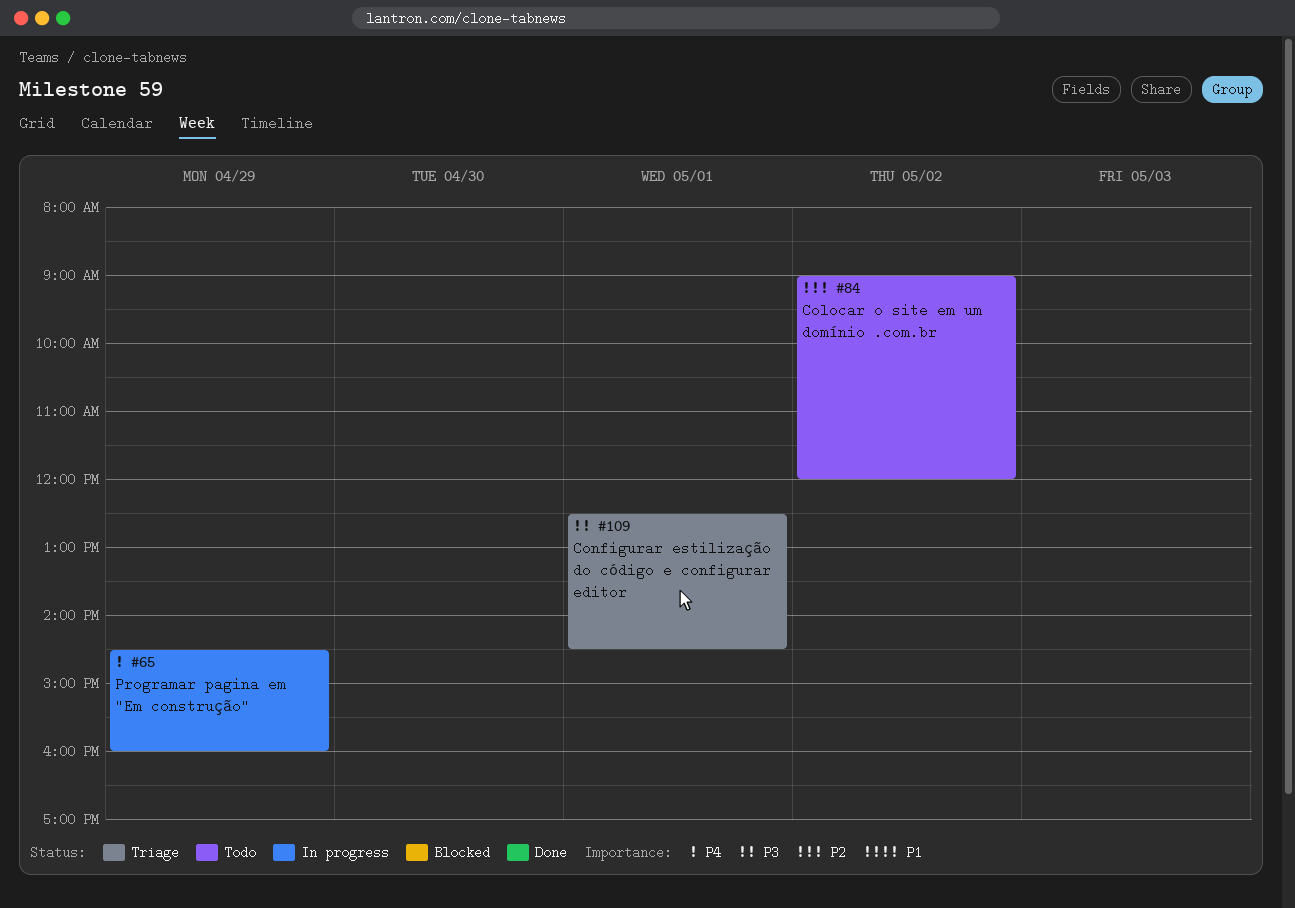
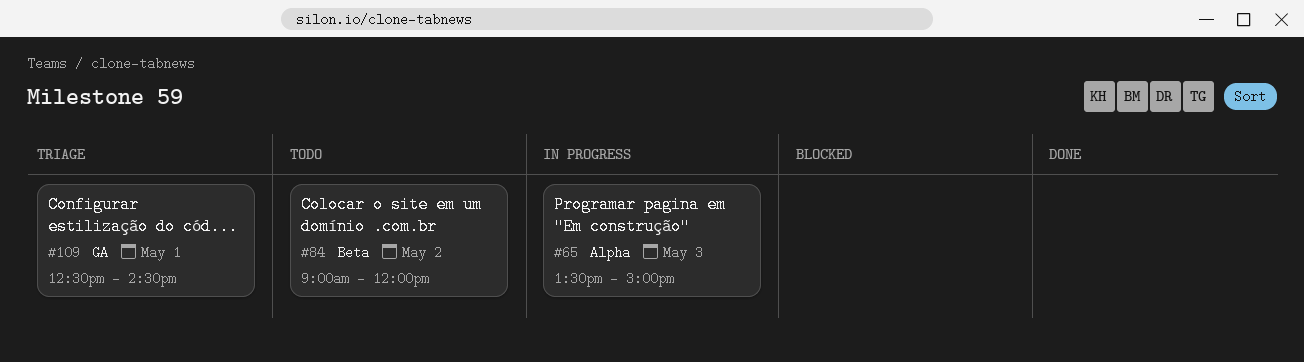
#65, day: Apr 29 -> May 3
#65, begins: 14:30 -> 13:30
#65, ends: 16:00 -> 15:00

